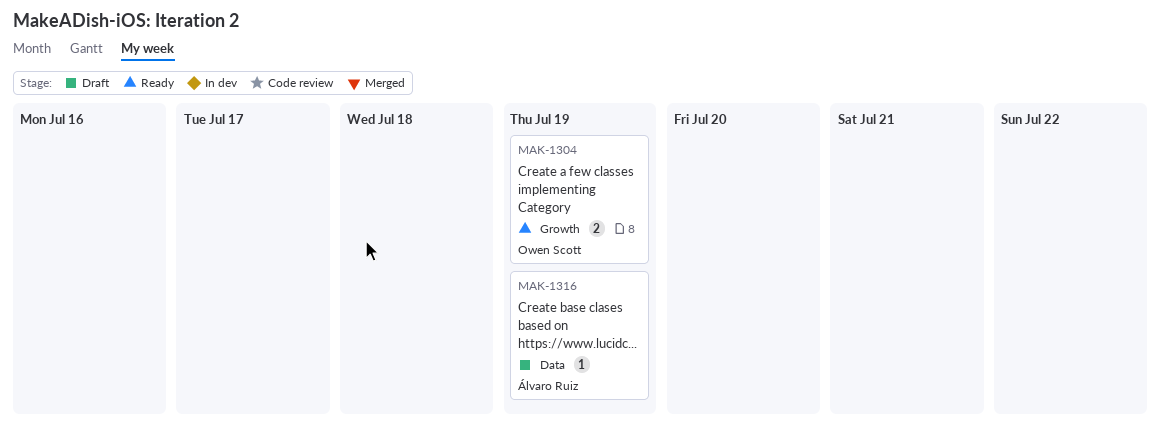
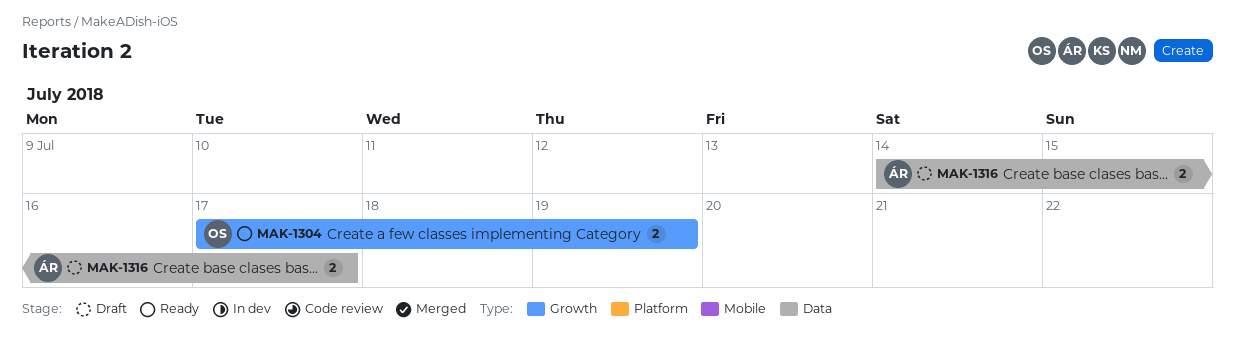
MAK-1316, estimate: 1 -> 2
MAK-1316, due: Jul 19 -> Jul 17

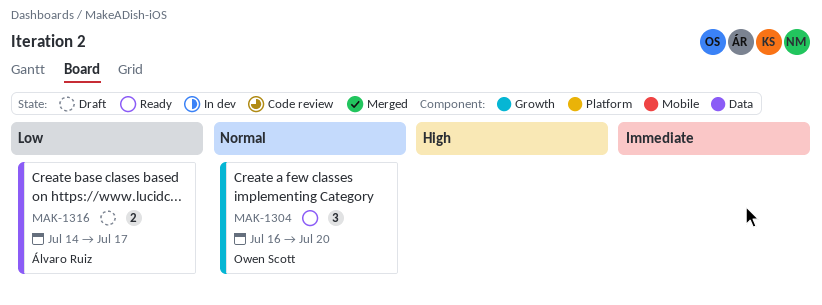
MAK-1304, estimate: 2 -> 3
MAK-1304, start: Jul 17 -> Jul 16
MAK-1304, due: Jul 19 -> Jul 20

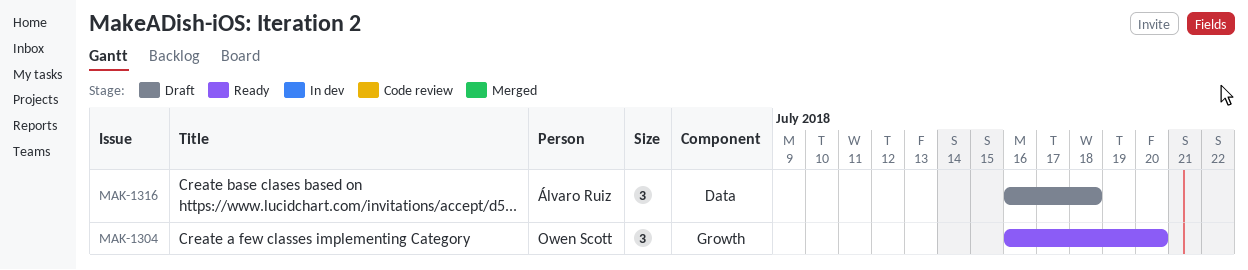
MAK-1316, estimate: 2 -> 3
MAK-1316, start: Jul 14 -> Jul 16
MAK-1316, due: Jul 17 -> Jul 18

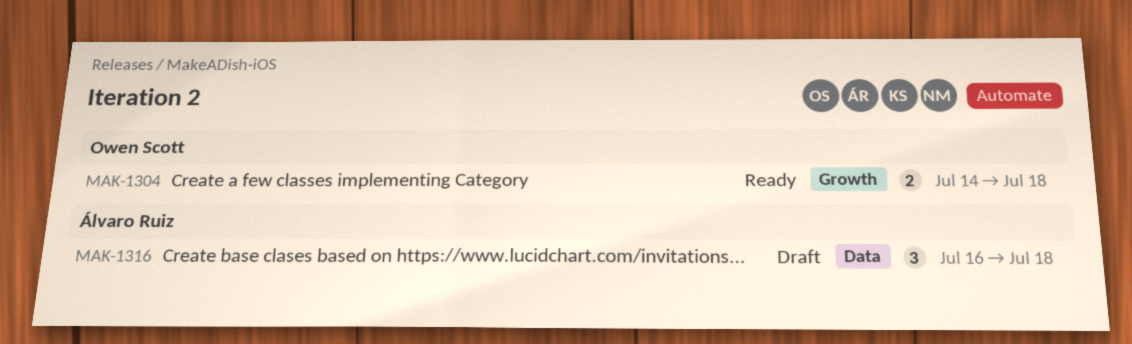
MAK-1304, estimate: 3 -> 2
MAK-1304, start: Jul 16 -> Jul 14
MAK-1304, due: Jul 20 -> Jul 18

